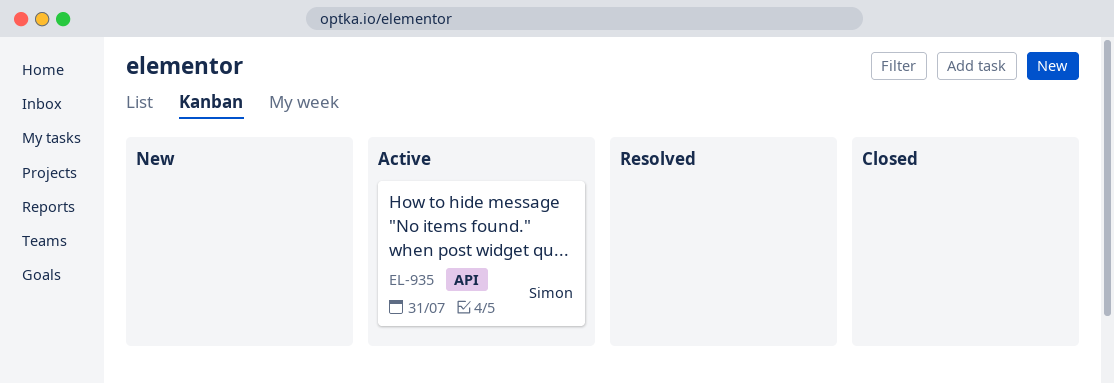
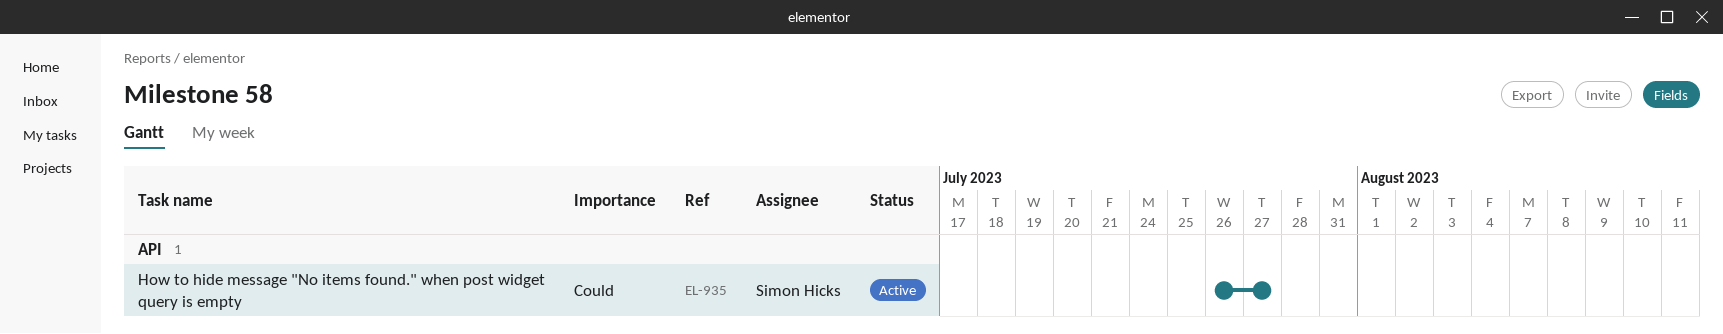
EL-935, due: Jul 31 -> Jul 27

